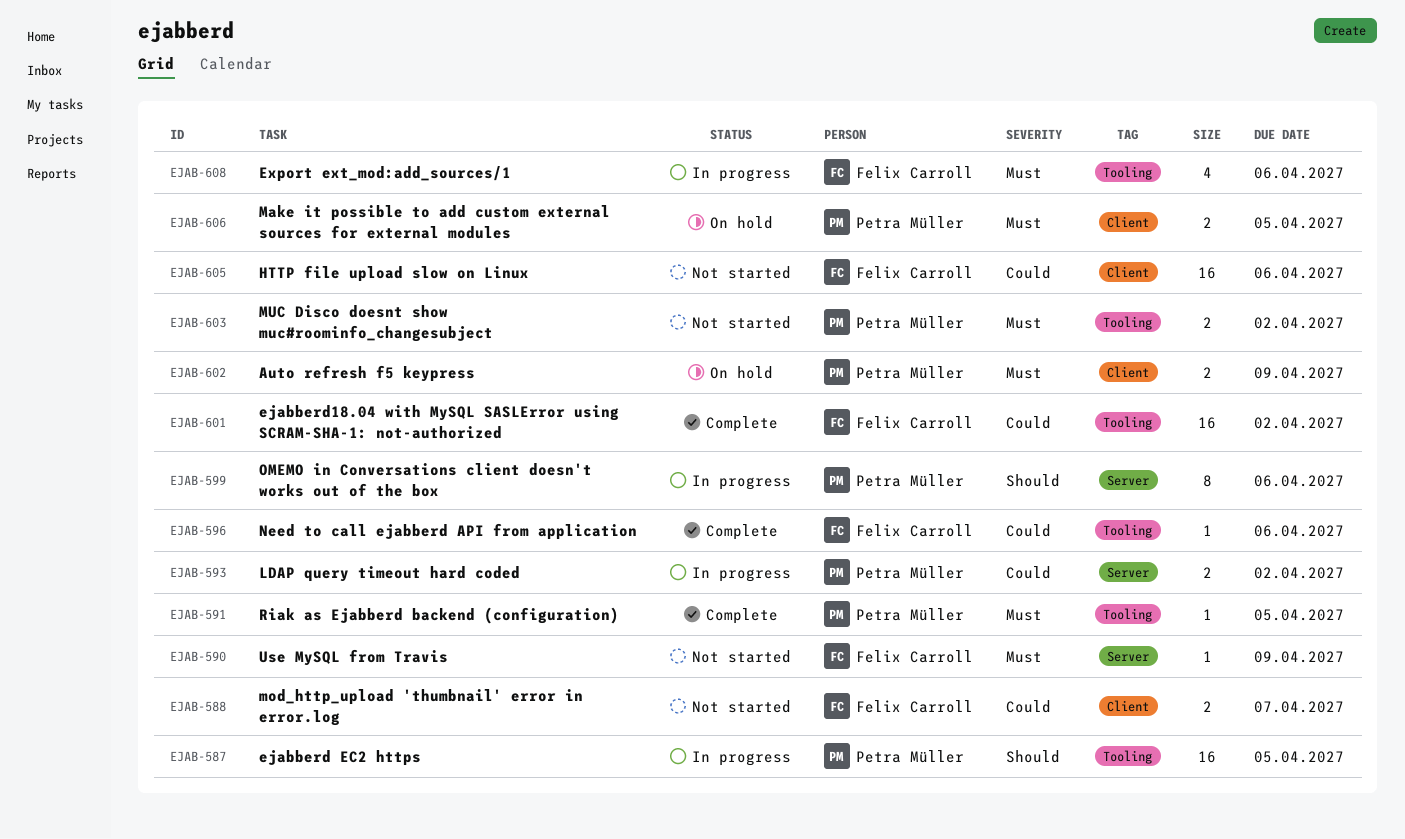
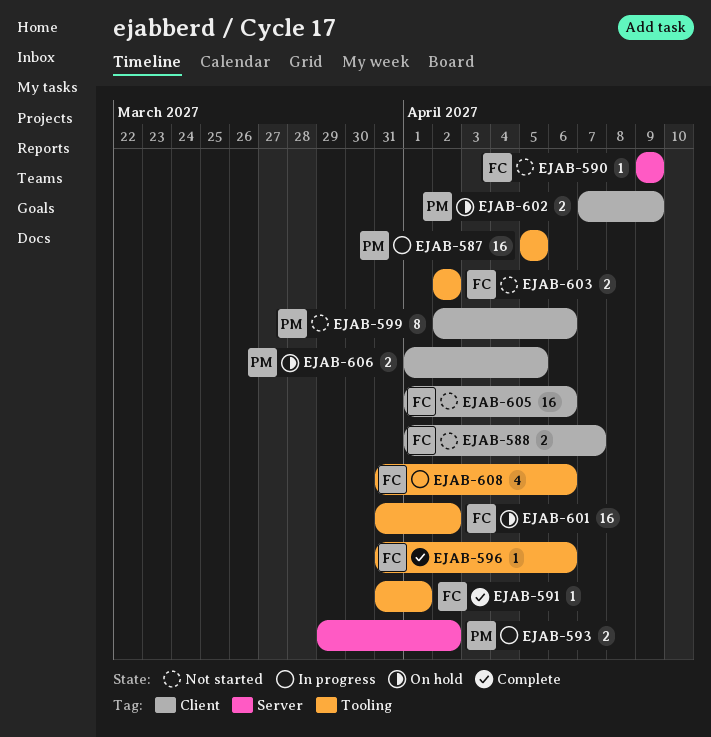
EJAB-591, owner: Petra Müller -> Felix Carroll
EJAB-591, due: Apr 5 -> Apr 1
EJAB-599, status: In progress -> Not started
EJAB-599, label: Server -> Client
EJAB-601, status: Complete -> On hold
EJAB-603, owner: Petra Müller -> Felix Carroll

